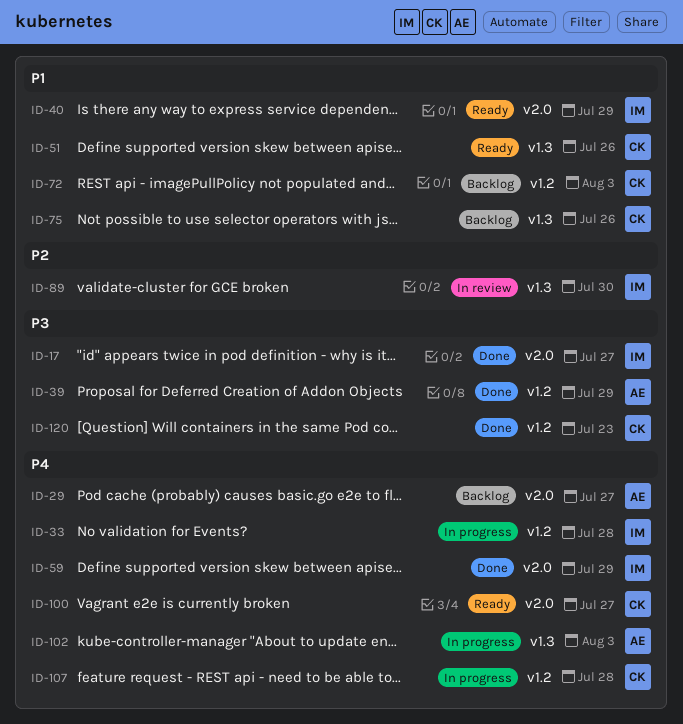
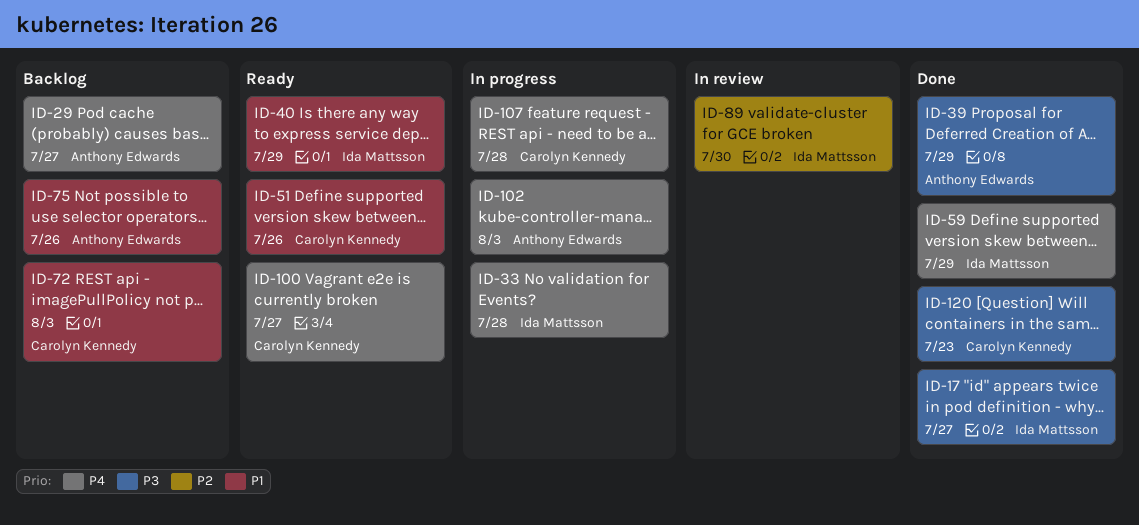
ID-75, owner: Carolyn Kennedy -> Anthony Edwards

